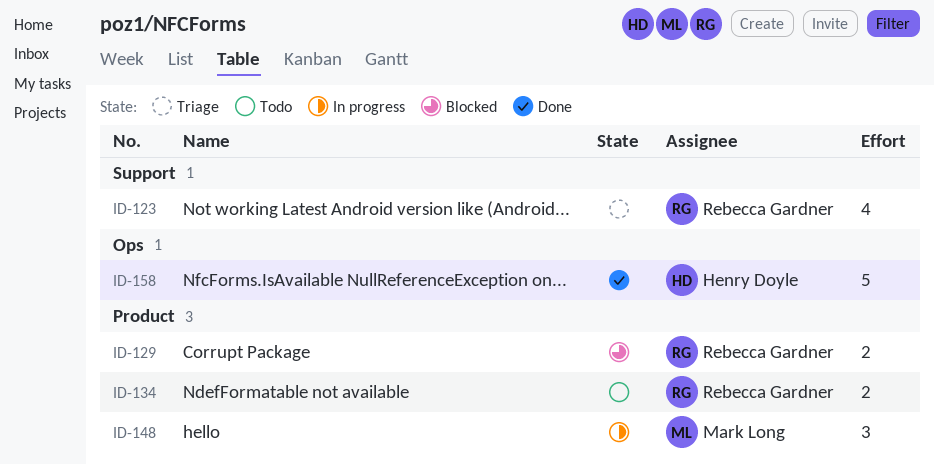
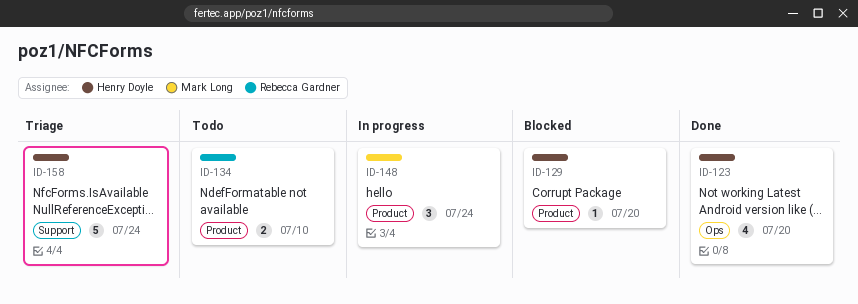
ID-123, status: Triage -> Done
ID-123, owner: Rebecca Gardner -> Henry Doyle
ID-123, label: Support -> Ops
ID-129, owner: Rebecca Gardner -> Henry Doyle
ID-129, estimate: 2 -> 1
ID-158, status: Done -> Triage
ID-158, label: Ops -> Support

